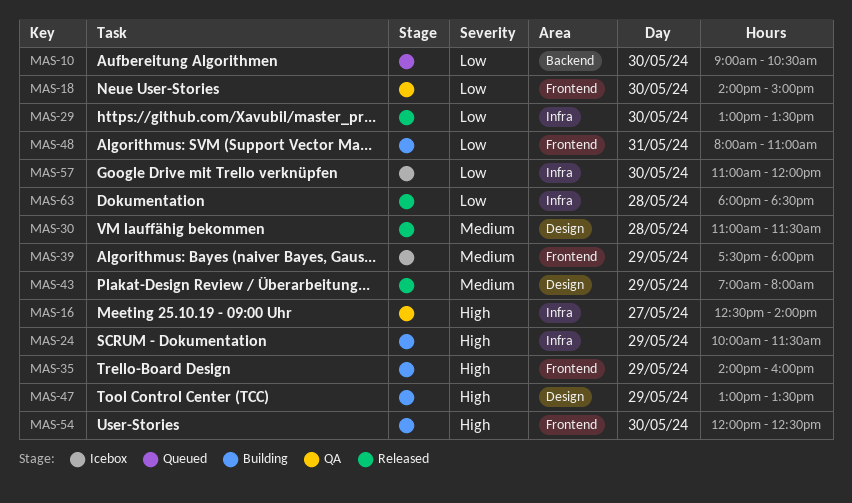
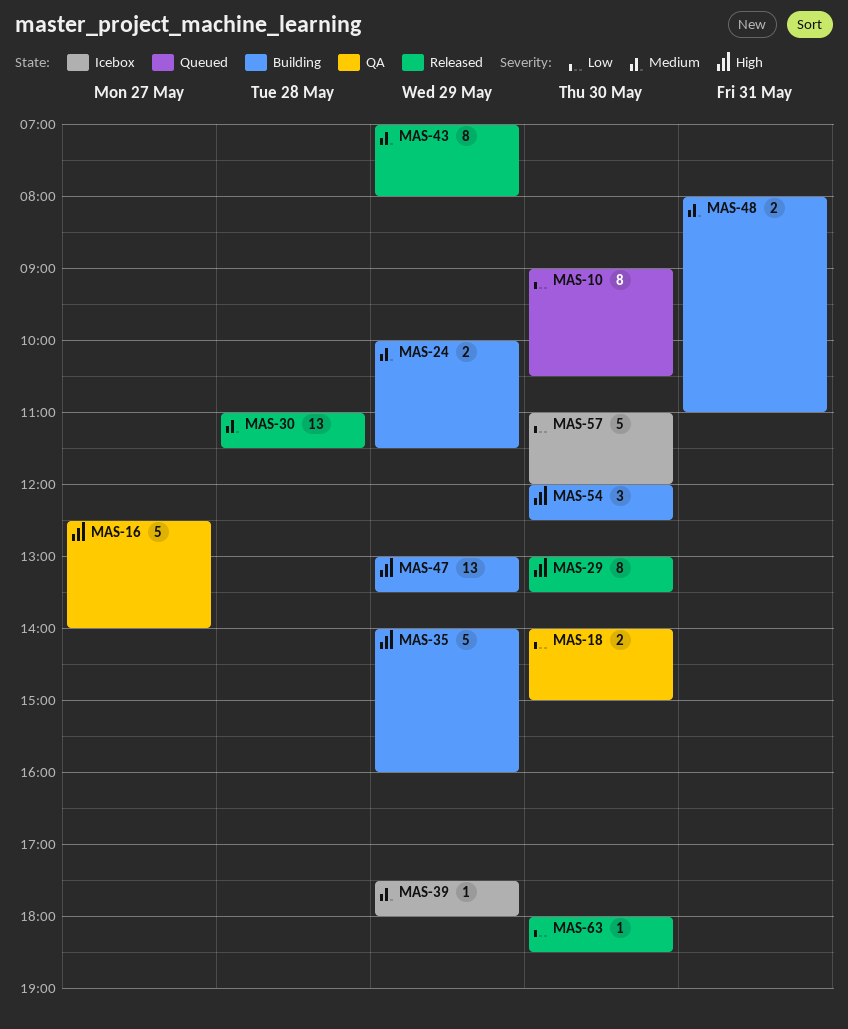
MAS-24, priority: High -> Medium
MAS-29, priority: Low -> High
MAS-48, priority: Low -> Medium
MAS-63, day: May 28 -> May 30

